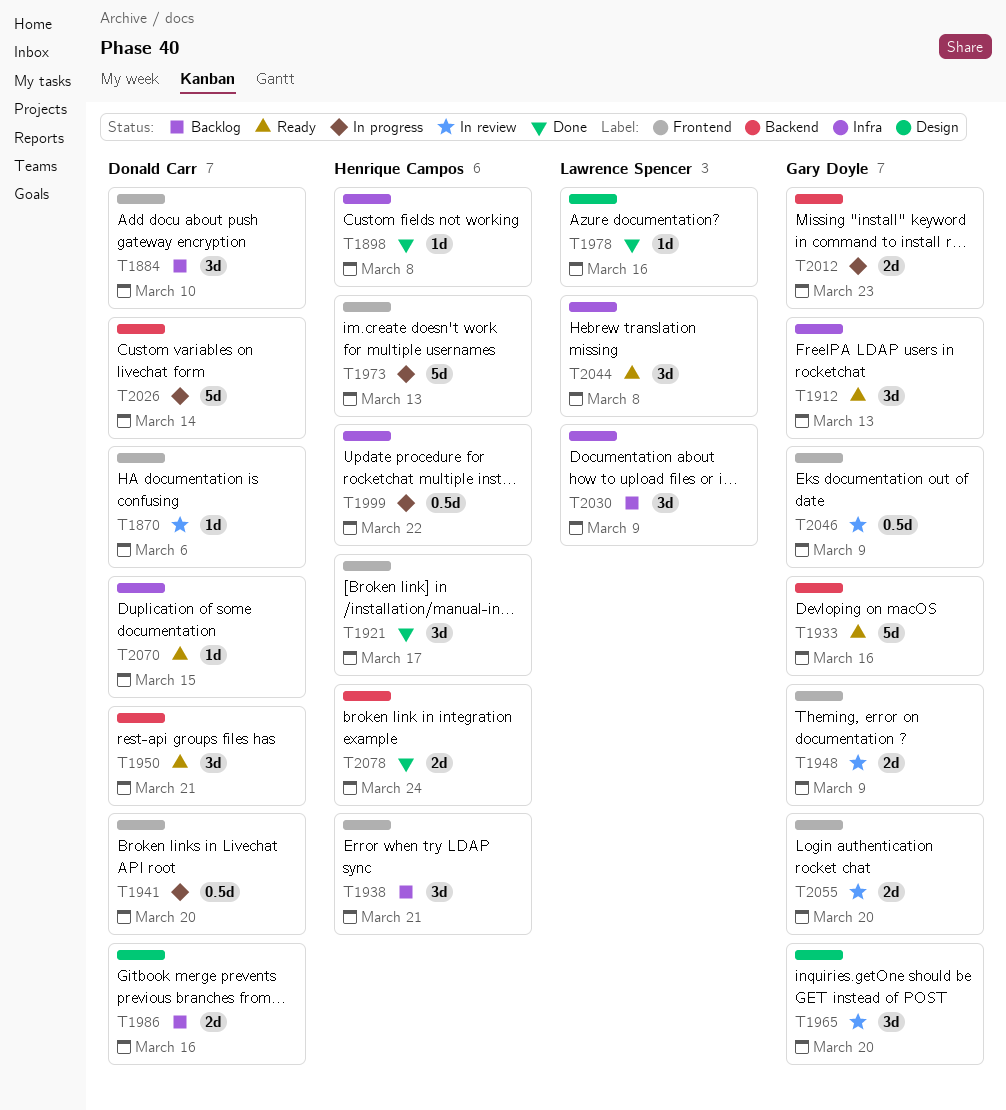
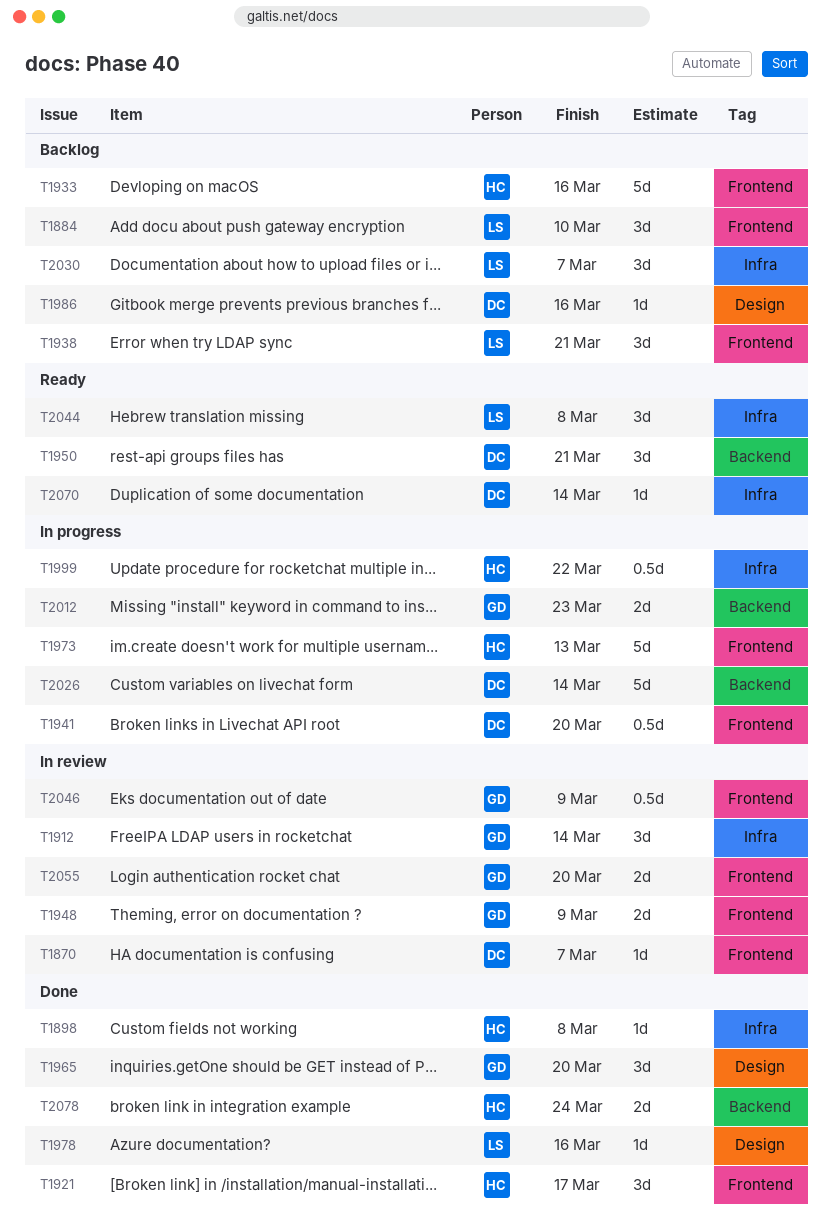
T1870, due: Mar 6 -> Mar 7
T1884, owner: Donald Carr -> Lawrence Spencer
T1912, status: Ready -> In review
T1912, due: Mar 13 -> Mar 14
T1933, status: Ready -> Backlog
T1933, owner: Gary Doyle -> Henrique Campos
T1933, label: Backend -> Frontend
T1938, owner: Henrique Campos -> Lawrence Spencer
T1965, status: In review -> Done
T1986, estimate: 2d -> 1d
T2030, due: Mar 9 -> Mar 7
T2070, due: Mar 15 -> Mar 14

